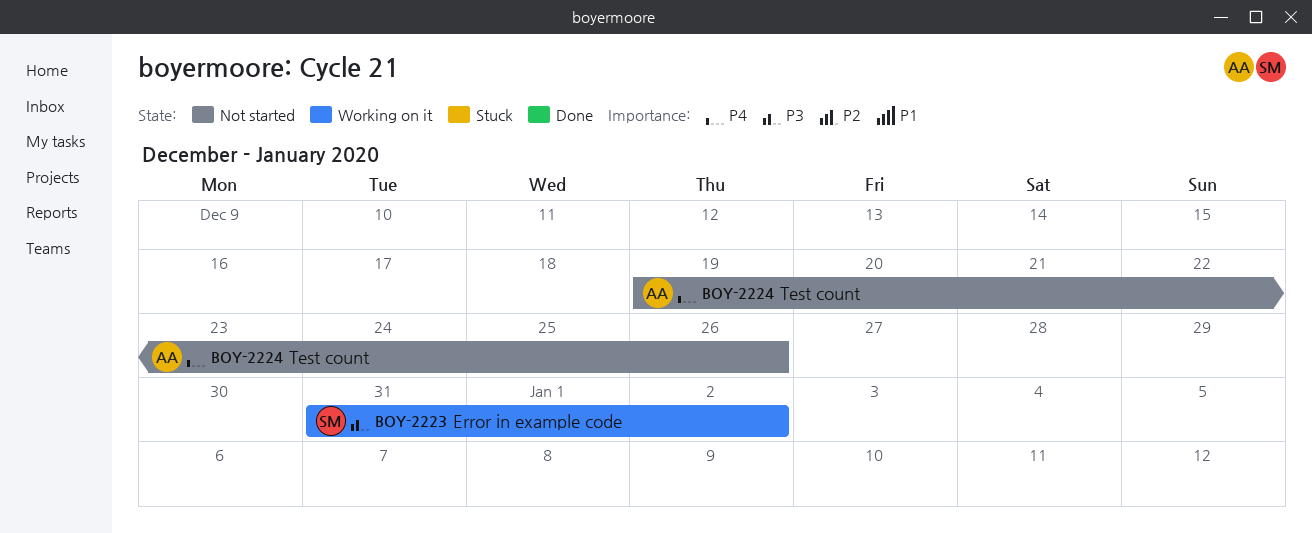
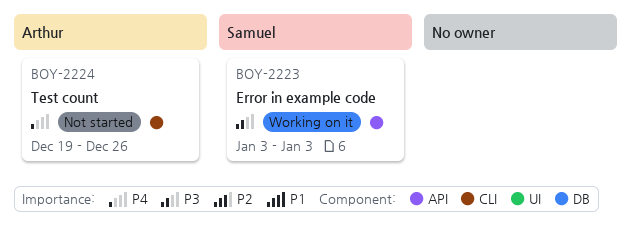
BOY-2223, start: Dec 31 -> Jan 3
BOY-2223, due: Jan 2 -> Jan 3

